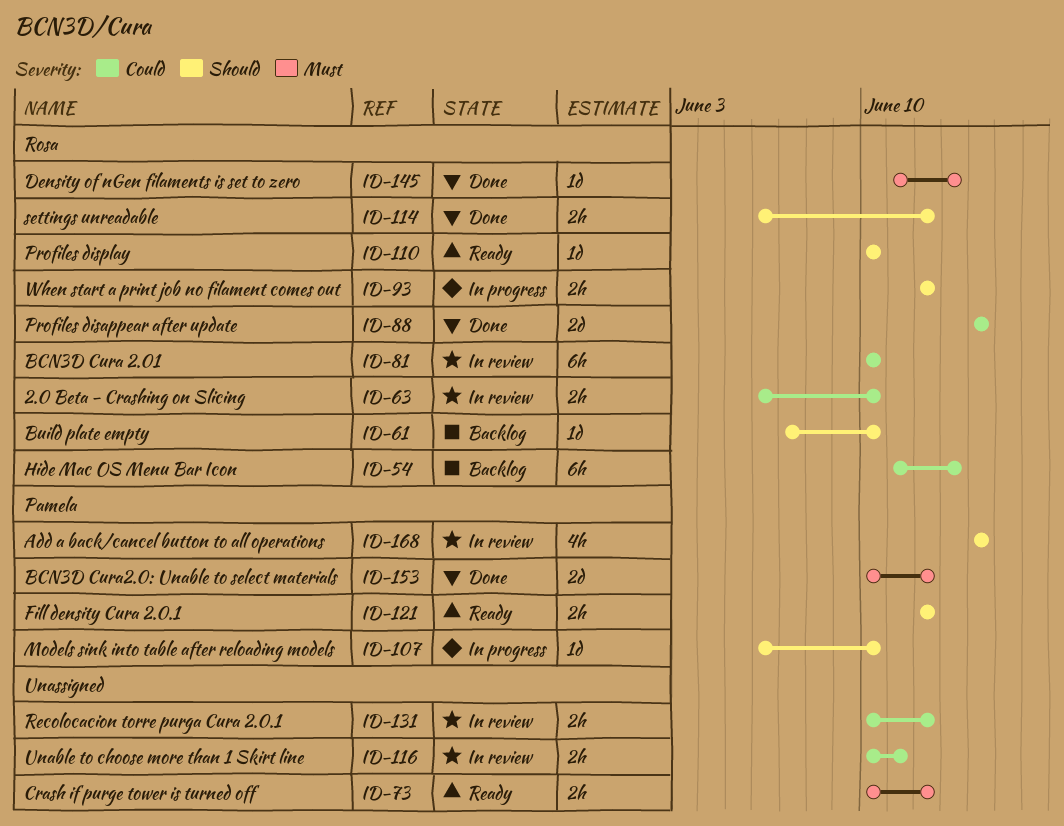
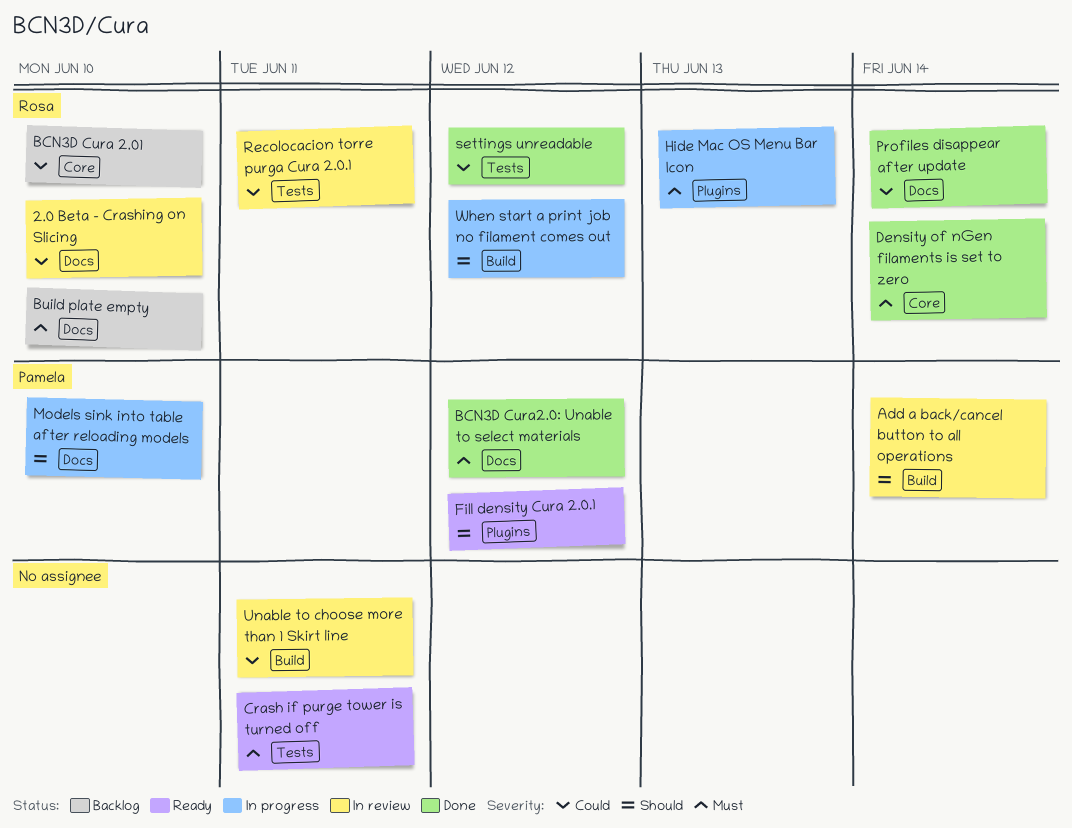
BCN3D Cura 2.01, status: In review -> Backlog
Build plate empty, priority: Should -> Must
Crash if purge tower is turned off, due: Jun 12 -> Jun 11
Density of nGen filaments is set to zero, due: Jun 13 -> Jun 14
Hide Mac OS Menu Bar Icon, status: Backlog -> In progress
Hide Mac OS Menu Bar Icon, priority: Could -> Must
Profiles display: present -> none
Recolocacion torre purga Cura 2.0.1, owner: none -> Rosa
Recolocacion torre purga Cura 2.0.1, due: Jun 12 -> Jun 11
settings unreadable, priority: Should -> Could

